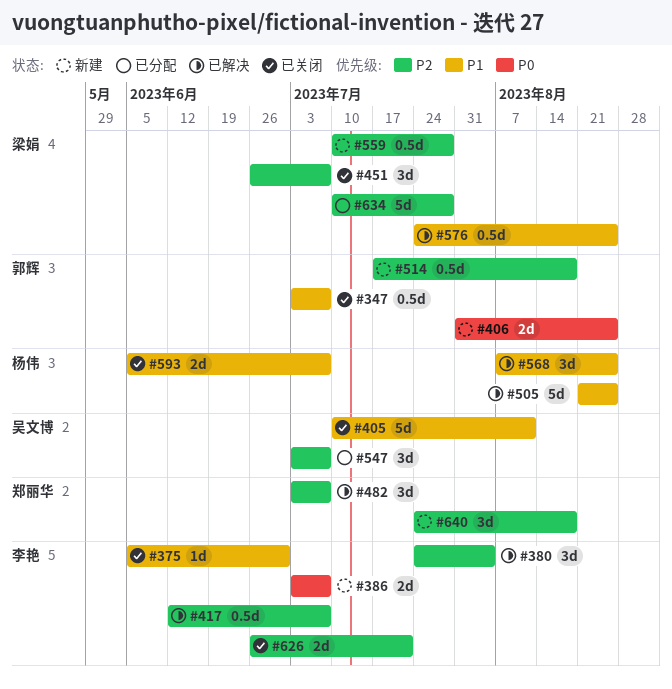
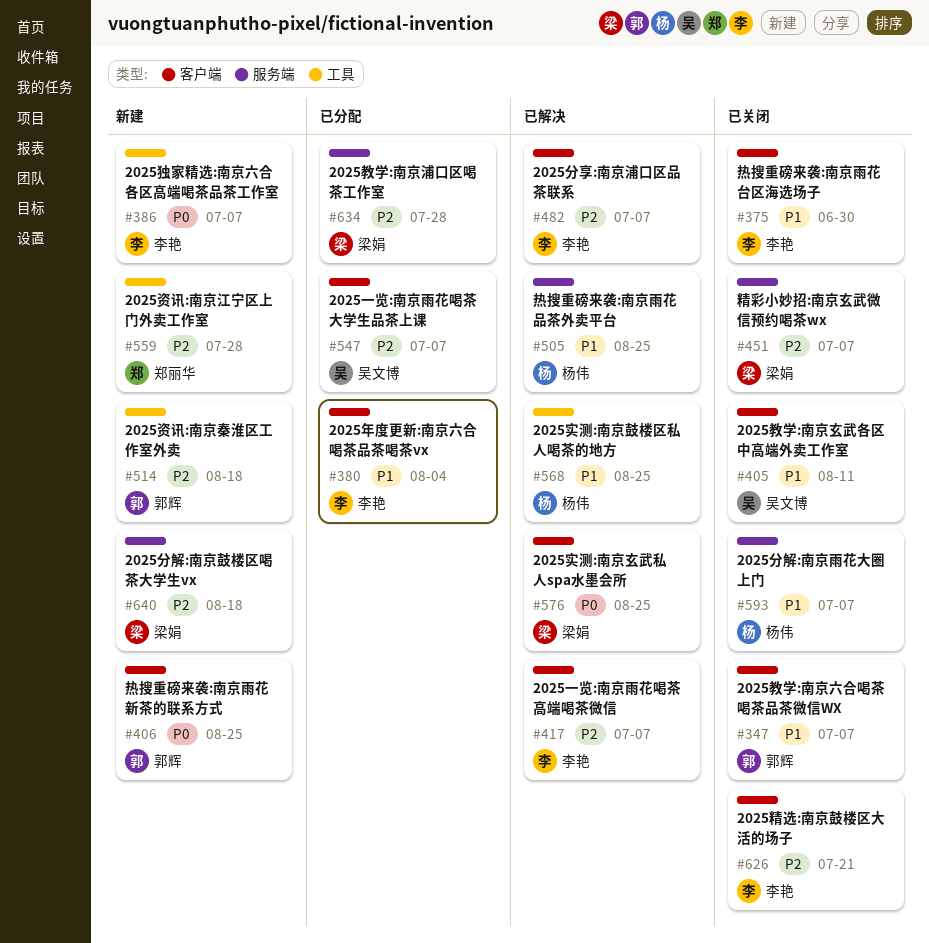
#380, status: 已解决 -> 已分配
#380, priority: P2 -> P1
#482, owner: 郑丽华 -> 李艳
#559, owner: 梁娟 -> 郑丽华
#576, priority: P1 -> P0
#640, owner: 郑丽华 -> 梁娟

